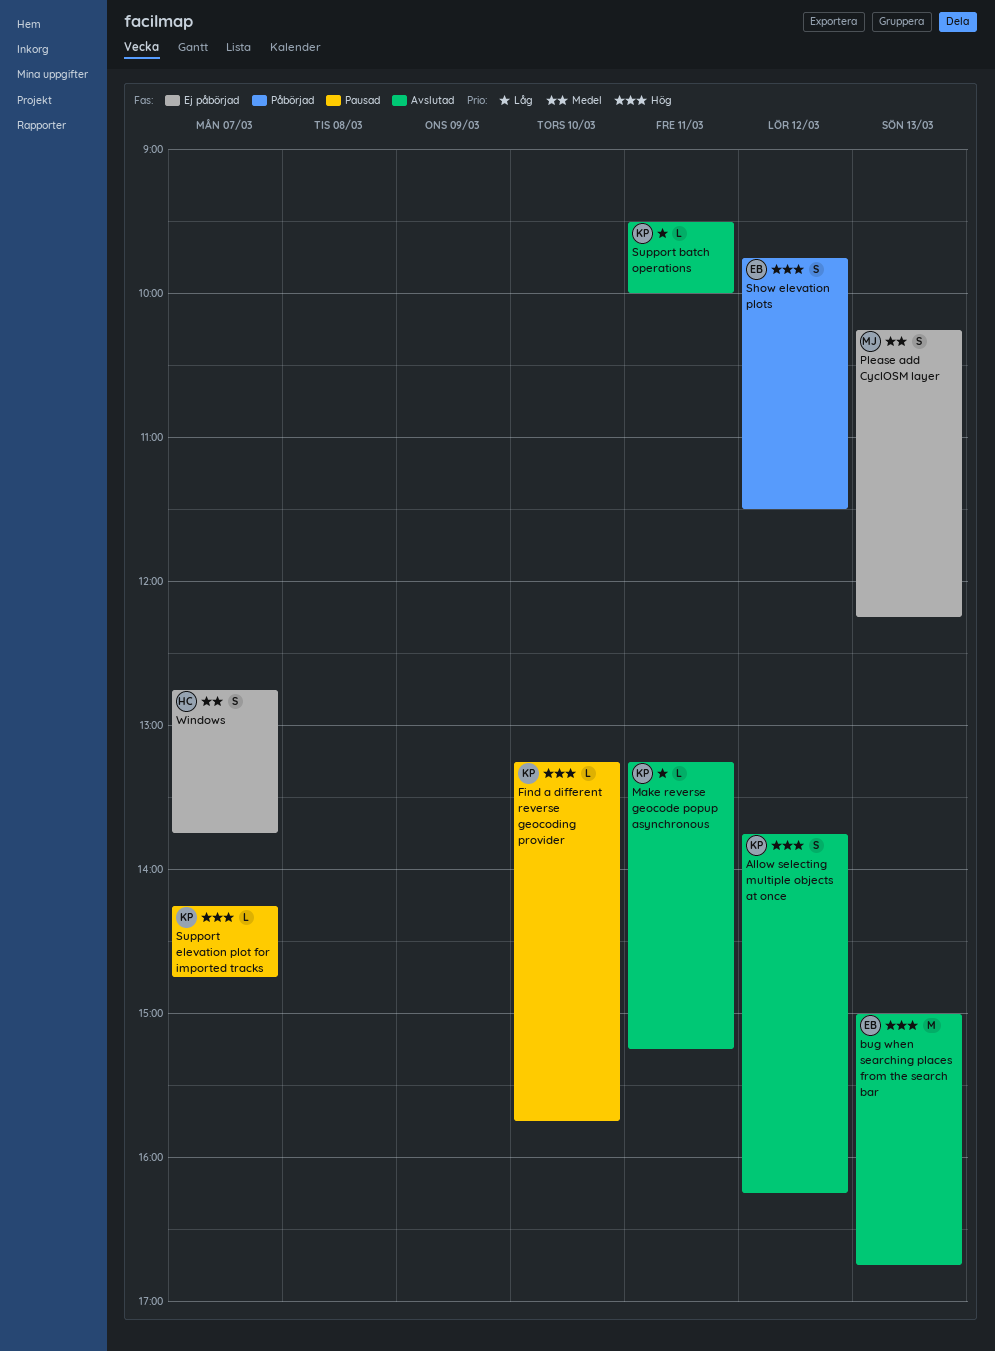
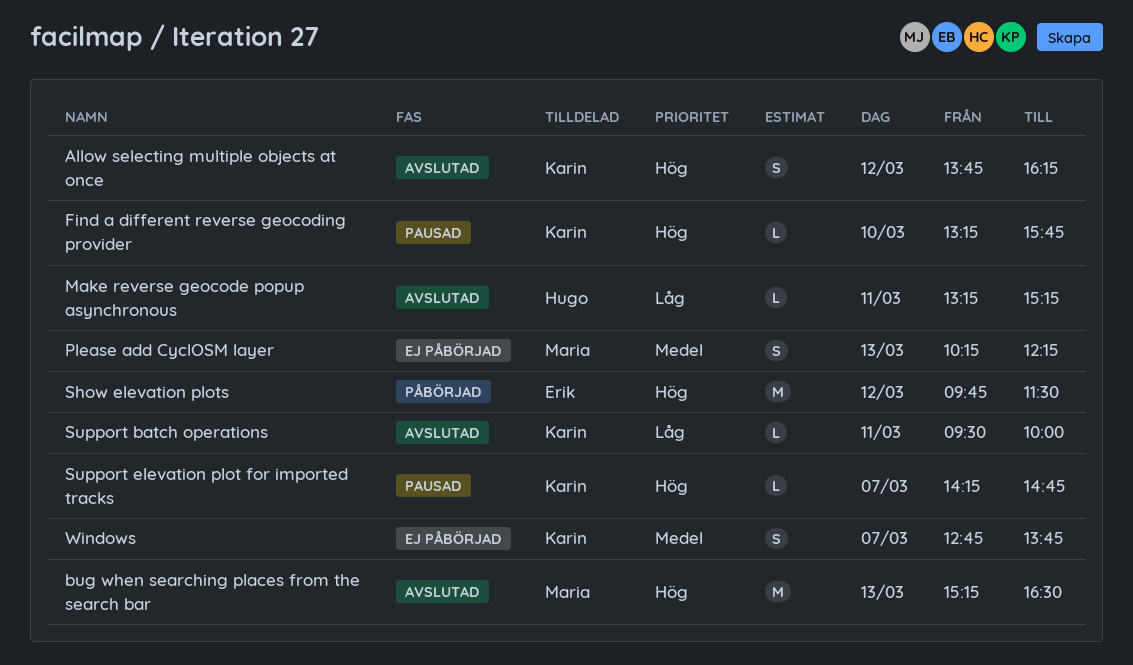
bug when searching places from the search bar, owner: Erik -> Maria
bug when searching places from the search bar, begins: 15:00 -> 15:15
bug when searching places from the search bar, ends: 16:45 -> 16:30
Make reverse geocode popup asynchronous, owner: Karin -> Hugo
Show elevation plots, estimate: S -> M
Windows, owner: Hugo -> Karin

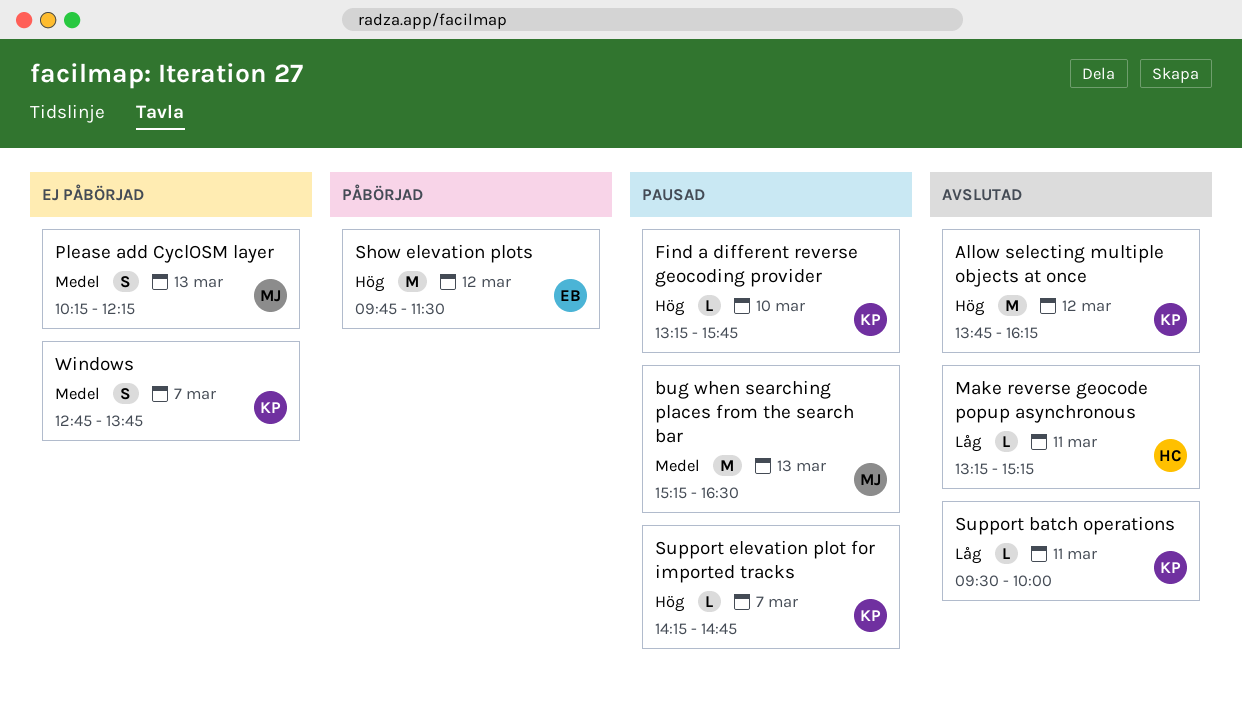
Allow selecting multiple objects at once, estimate: S -> M
bug when searching places from the search bar, status: Avslutad -> Pausad
bug when searching places from the search bar, priority: Hög -> Medel

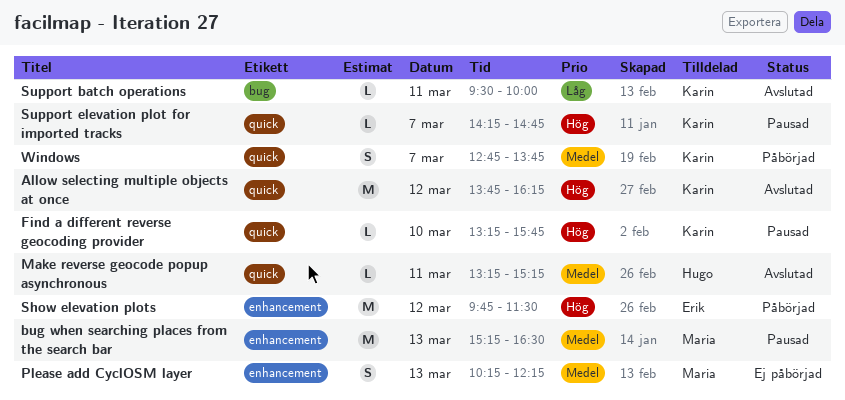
Make reverse geocode popup asynchronous, priority: Låg -> Medel
Windows, status: Ej påbörjad -> Påbörjad

